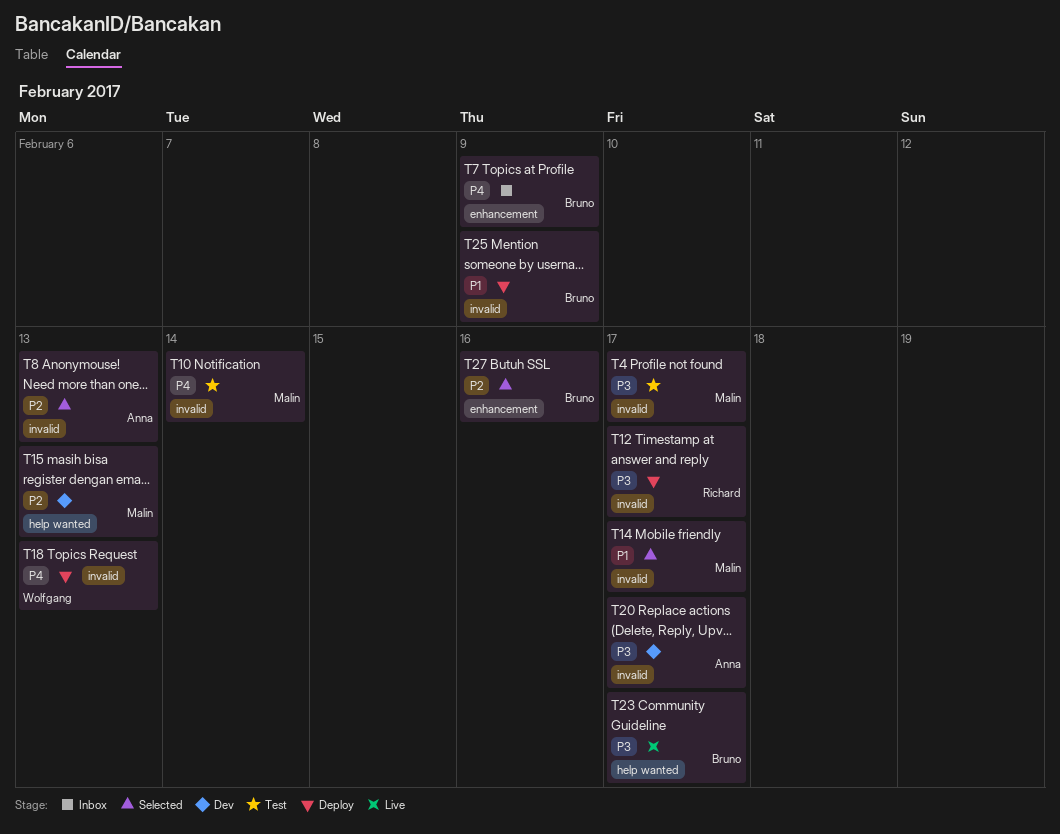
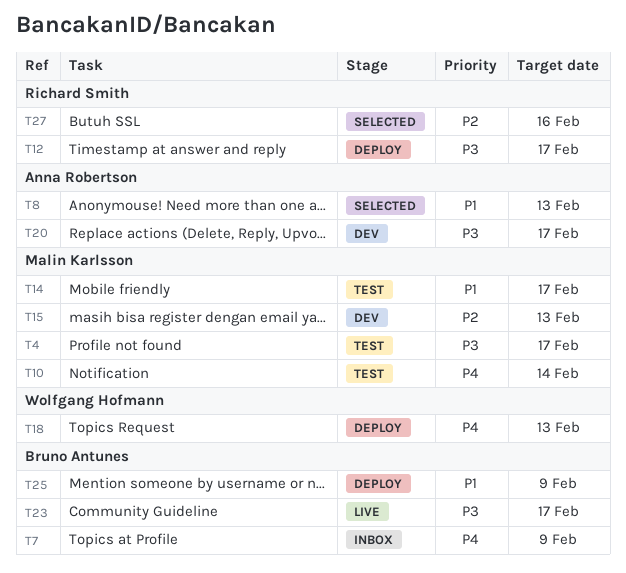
T8, priority: P2 -> P1
T14, status: Selected -> Test
T27, owner: Bruno Antunes -> Richard Smith

